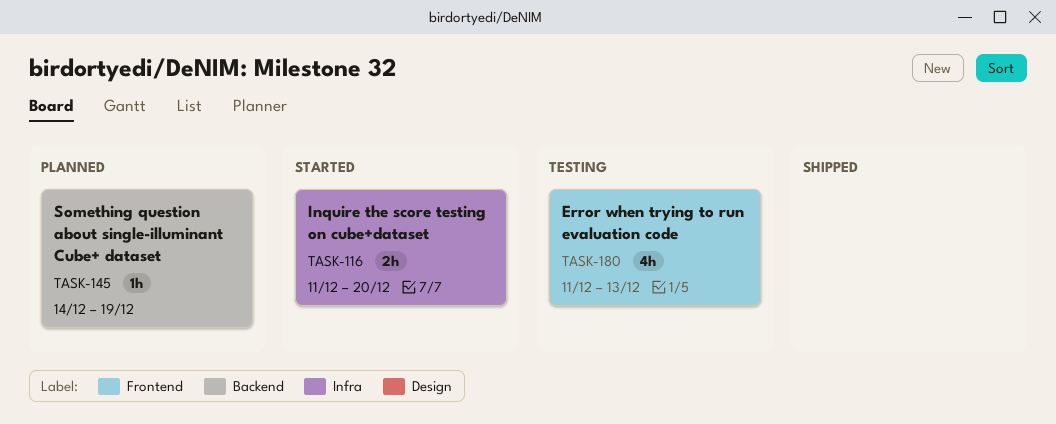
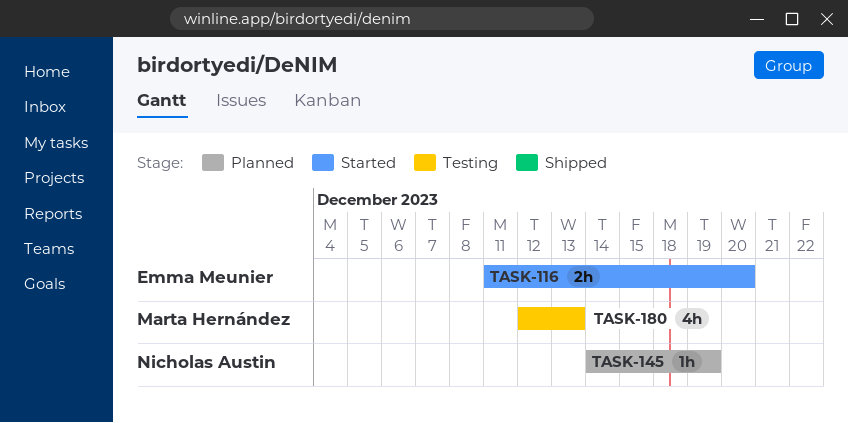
TASK-180, start: Dec 11 -> Dec 12

